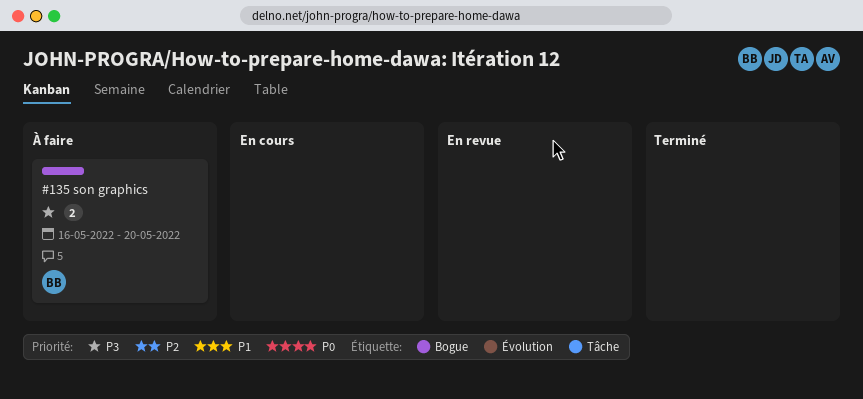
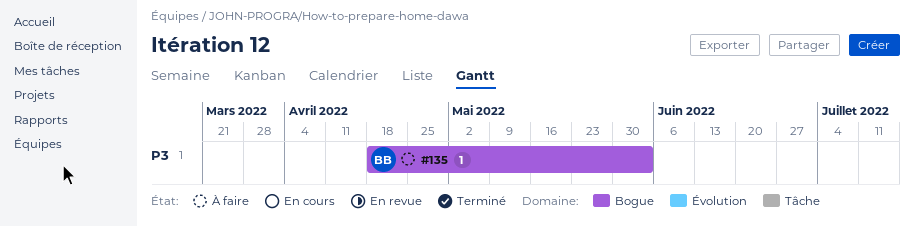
#135, estimate: 2 -> 1
#135, start: May 16 -> Apr 18
#135, due: May 20 -> Jun 3

